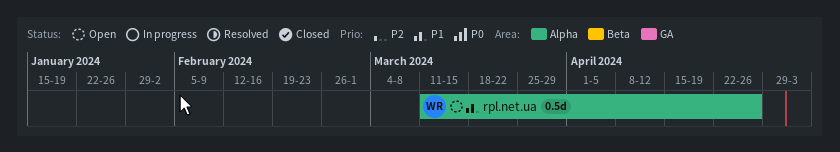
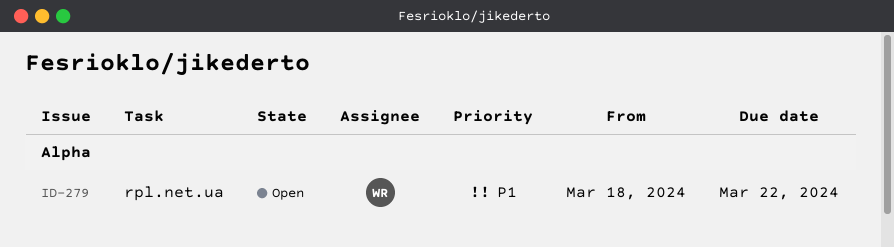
rpl.net.ua, start: Mar 11 -> Mar 18
rpl.net.ua, due: Apr 26 -> Mar 22

